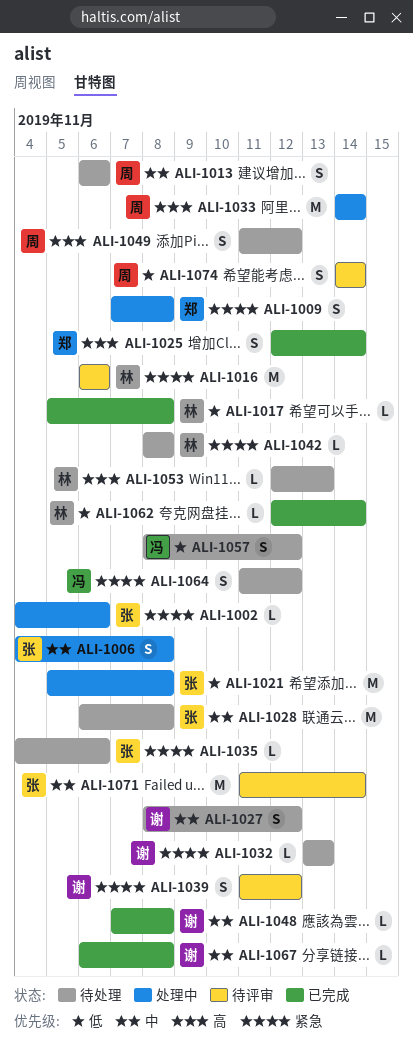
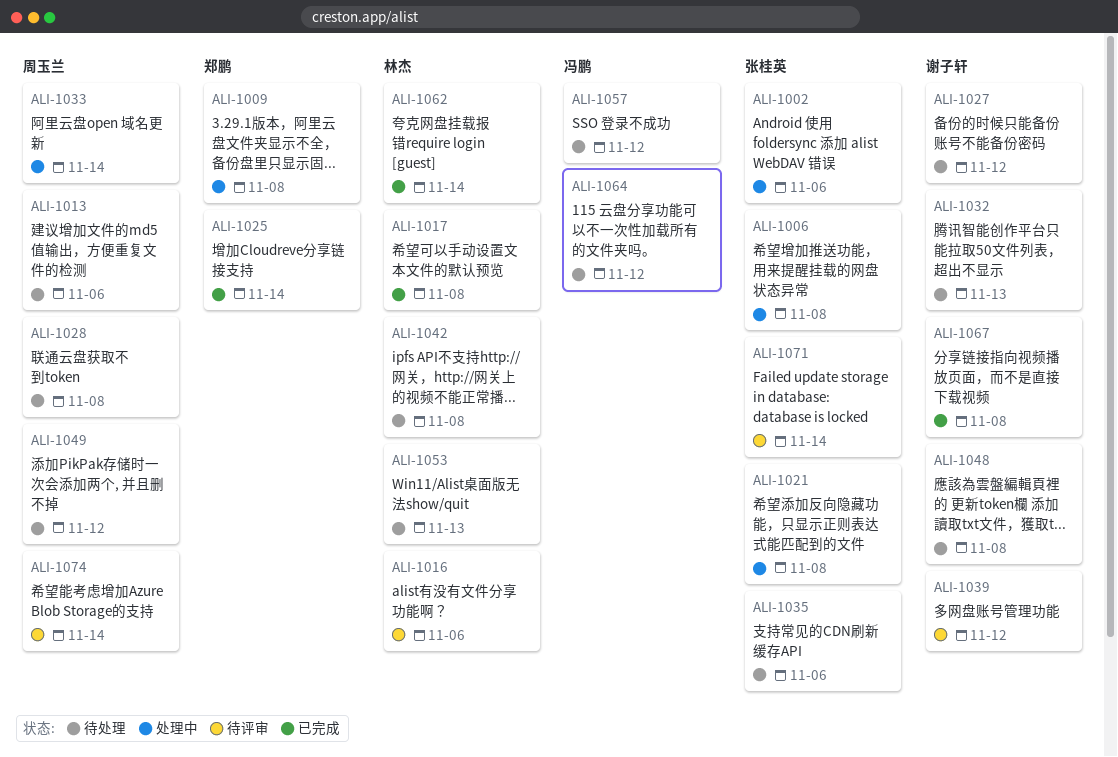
ALI-1028, owner: 张桂英 -> 周玉兰
ALI-1048, status: 已完成 -> 待处理

